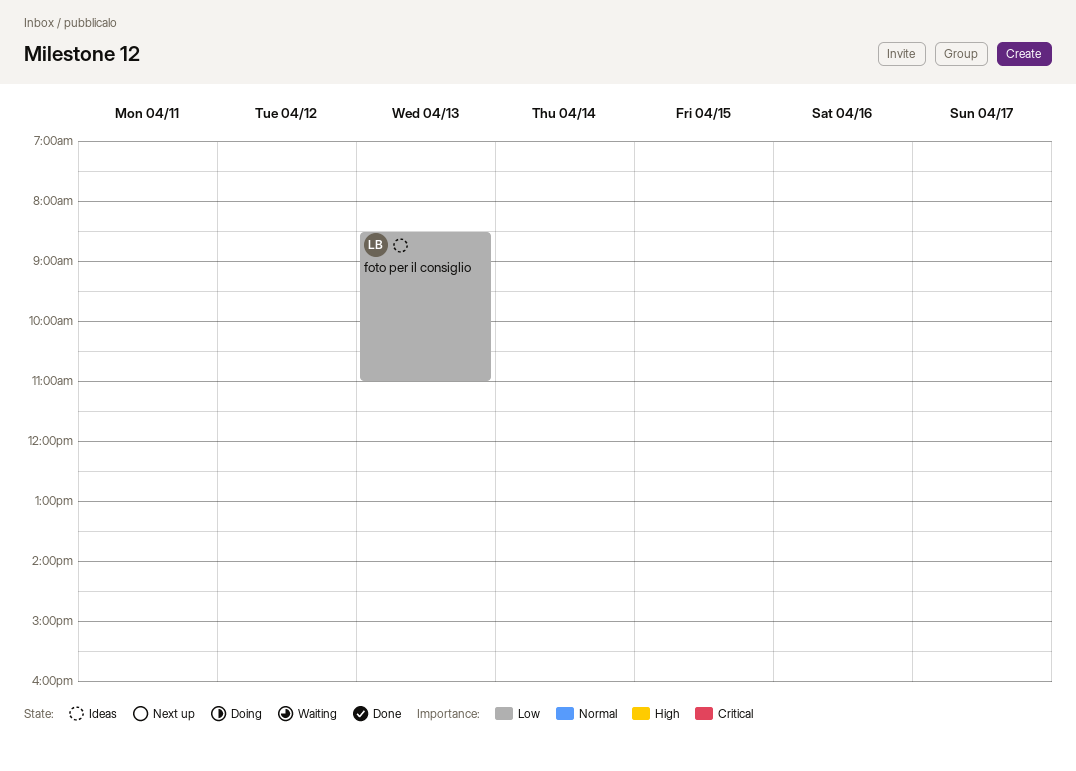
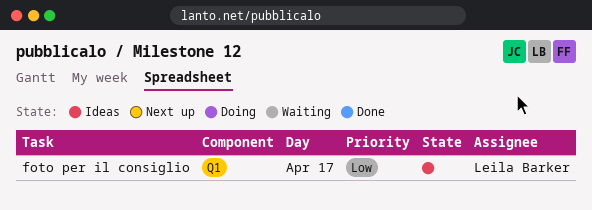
foto per il consiglio, day: Apr 13 -> Apr 17

